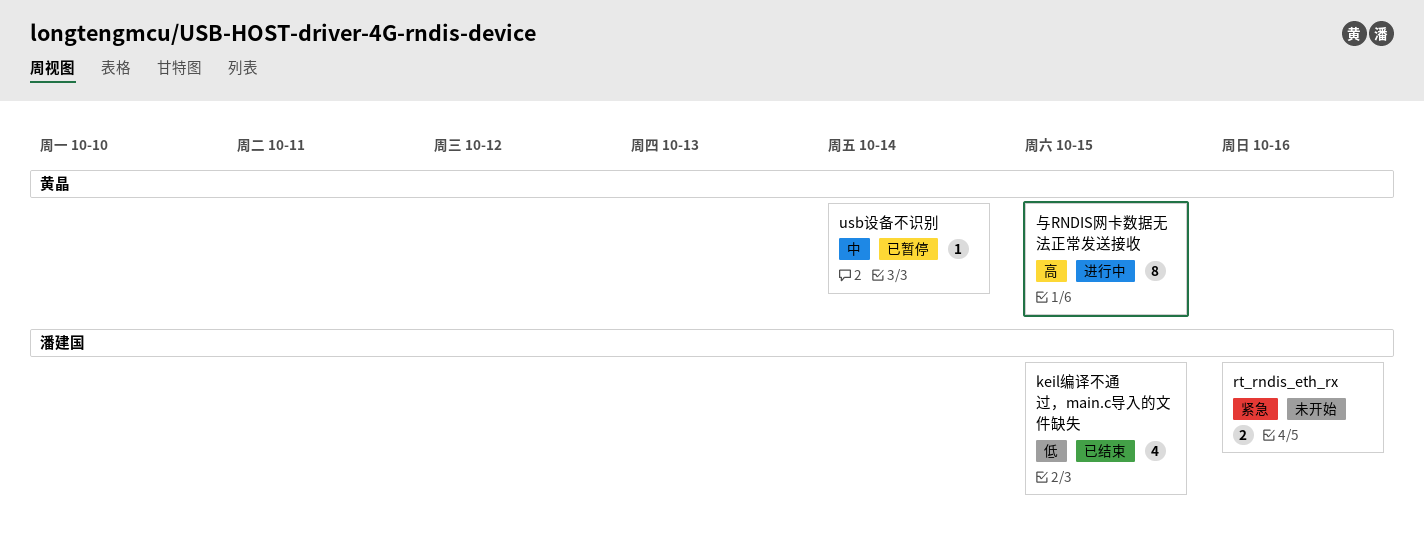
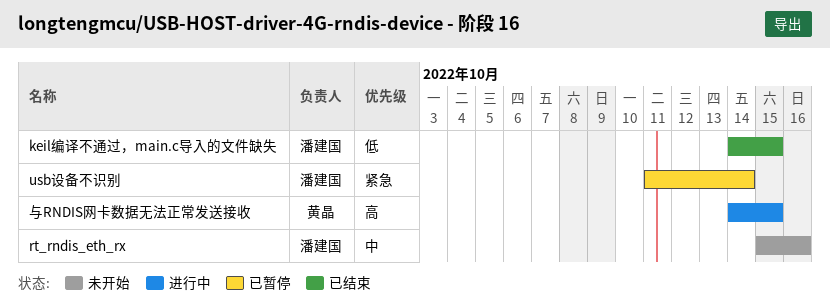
rt_rndis_eth_rx, priority: 紧急 -> 中
usb设备不识别, owner: 黄晶 -> 潘建国
usb设备不识别, priority: 中 -> 紧急

